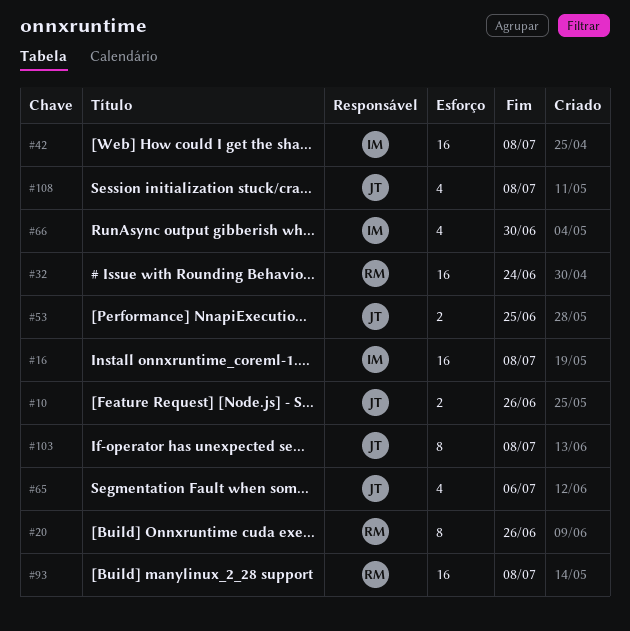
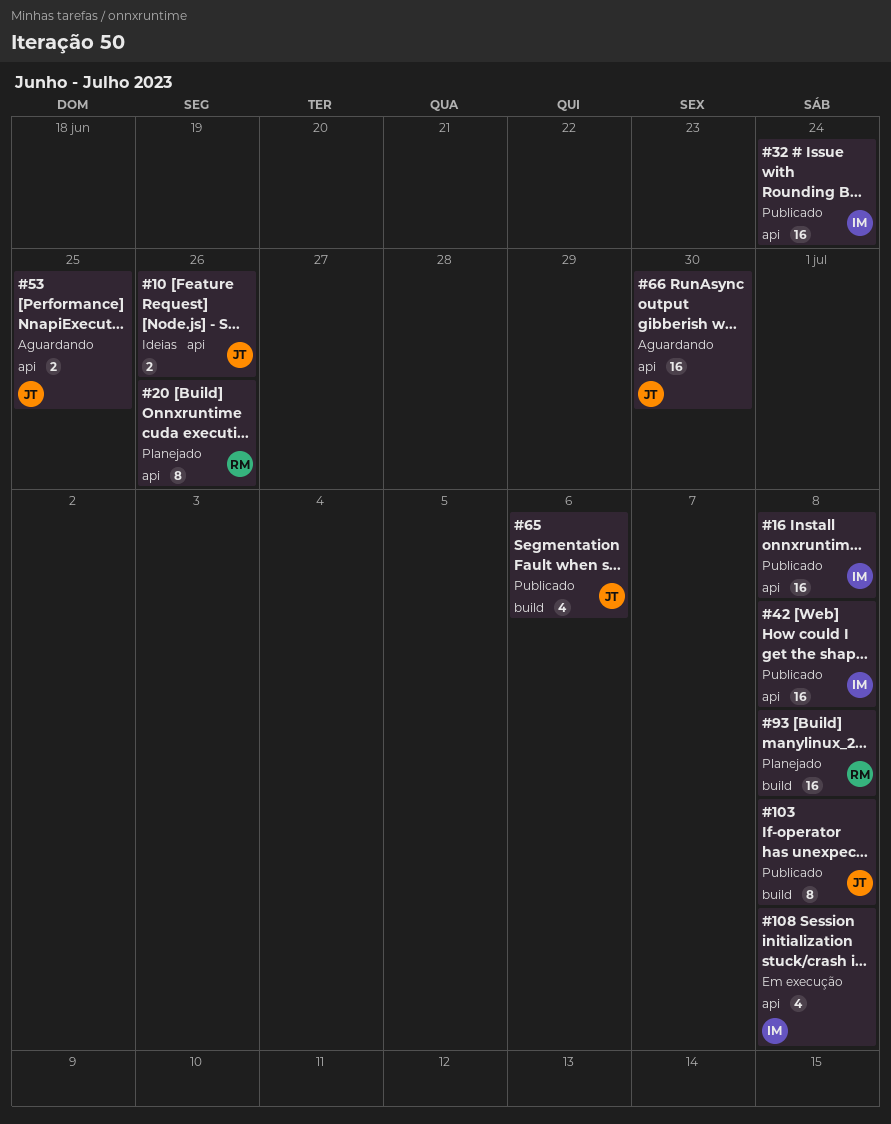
#32, owner: RM -> IM
#66, owner: IM -> JT
#66, estimate: 4 -> 16
#108, owner: JT -> IM

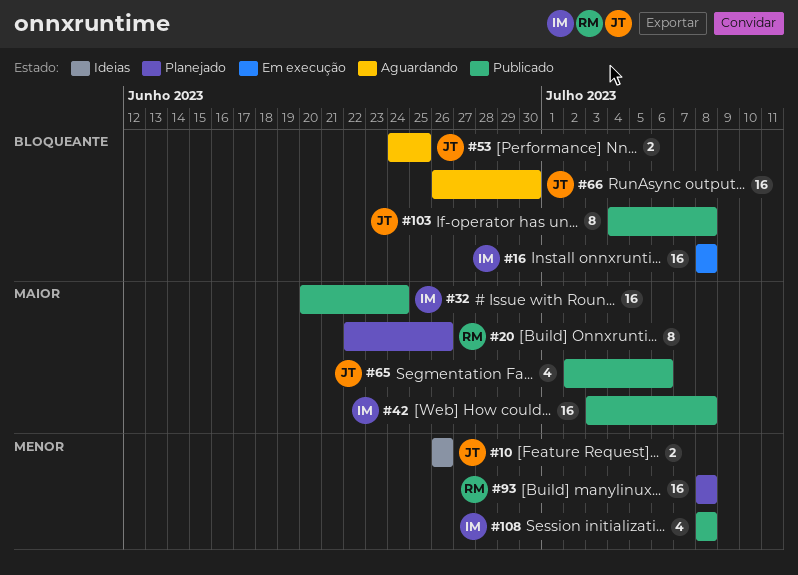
#16, status: Publicado -> Em execução
#108, status: Em execução -> Publicado

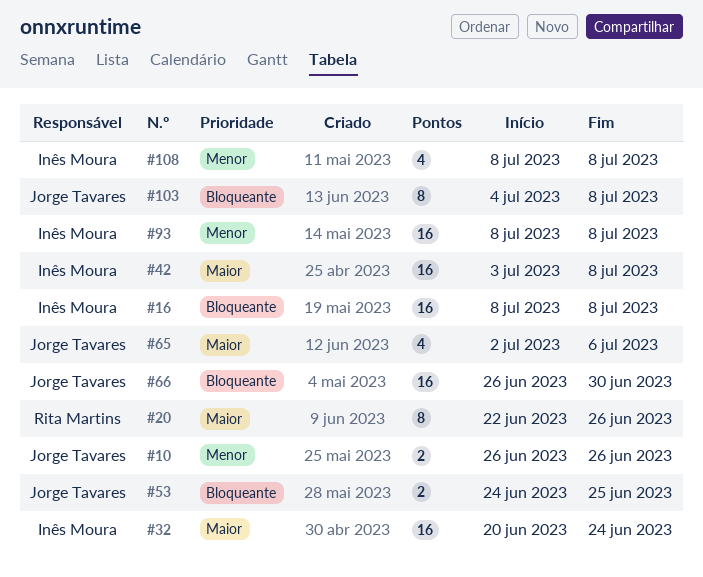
#93, owner: Rita Martins -> Inês Moura

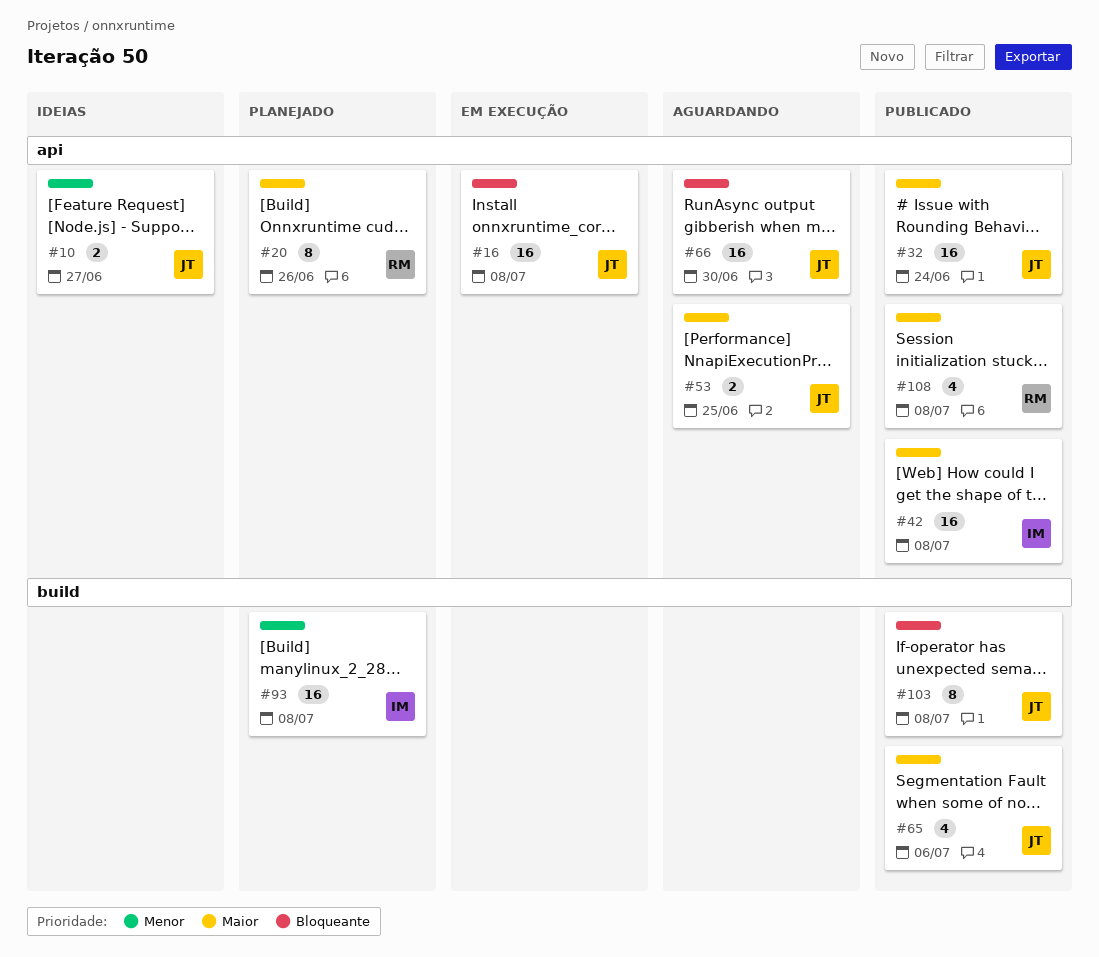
#10, due: Jun 26 -> Jun 27
#16, owner: Inês Moura -> Jorge Tavares
#32, owner: Inês Moura -> Jorge Tavares
#53, priority: Bloqueante -> Maior
#108, owner: Inês Moura -> Rita Martins
#108, priority: Menor -> Maior

